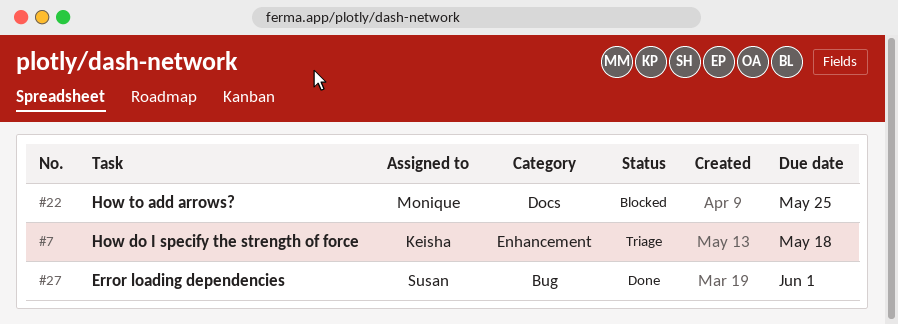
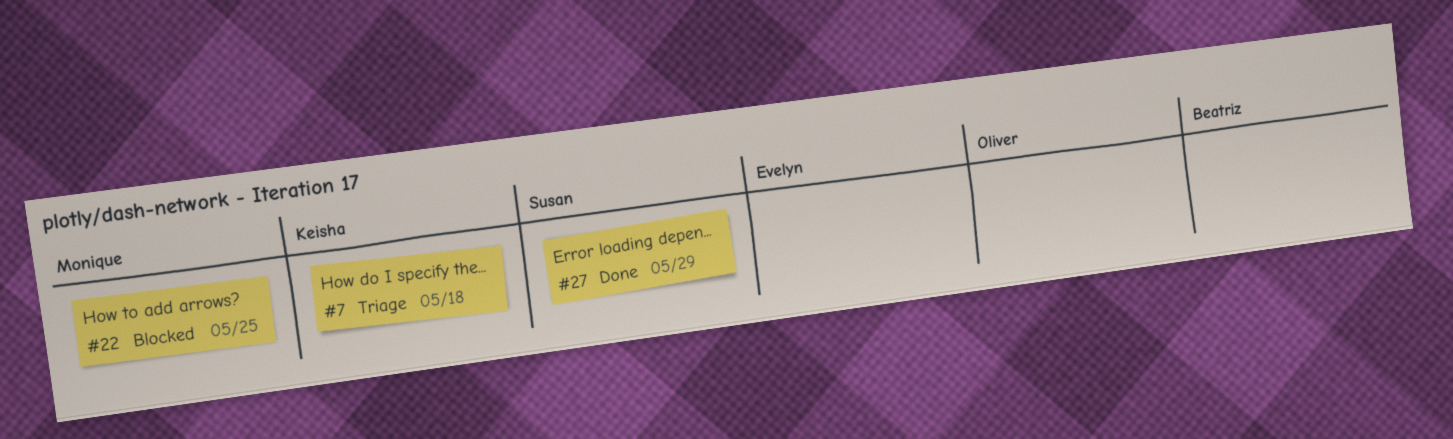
#27, due: Jun 1 -> May 29

